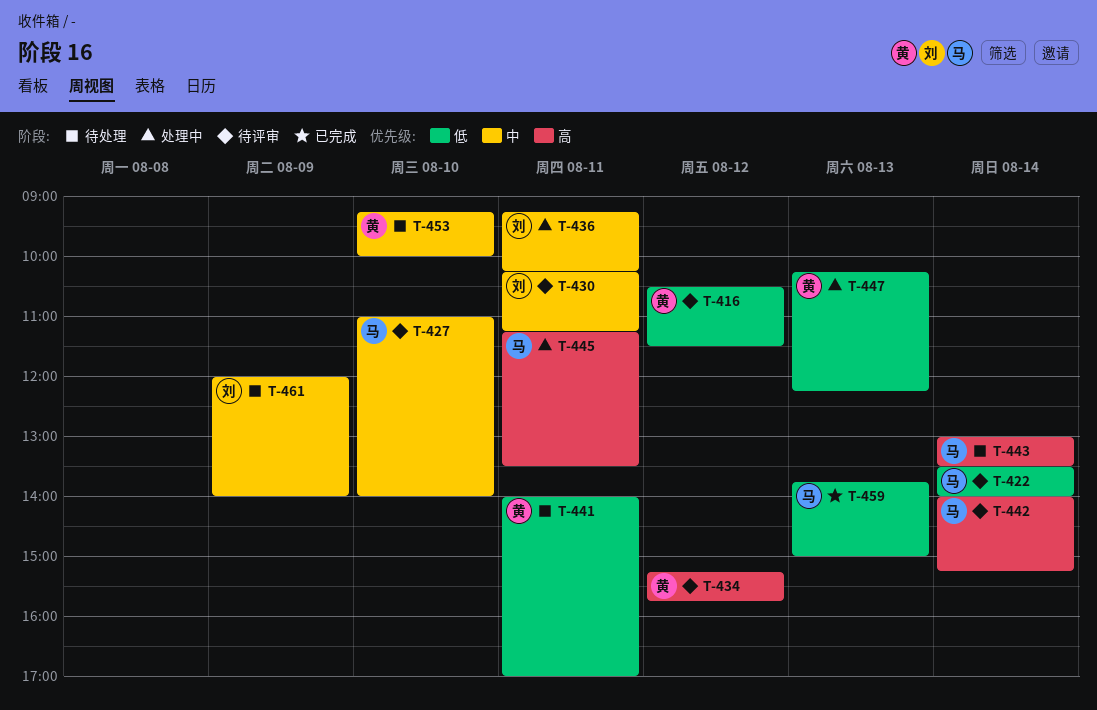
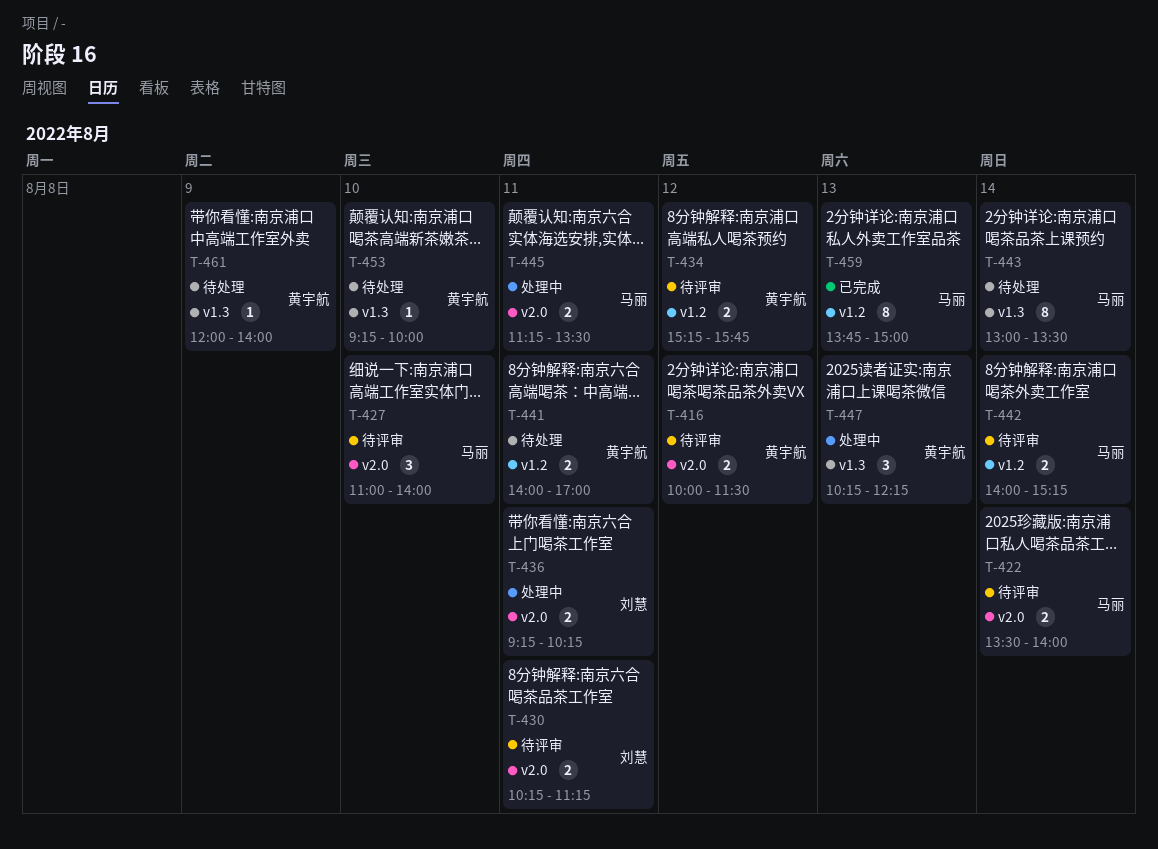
T-416, begins: 10:30 -> 10:00
T-461, owner: 刘慧 -> 黄宇航

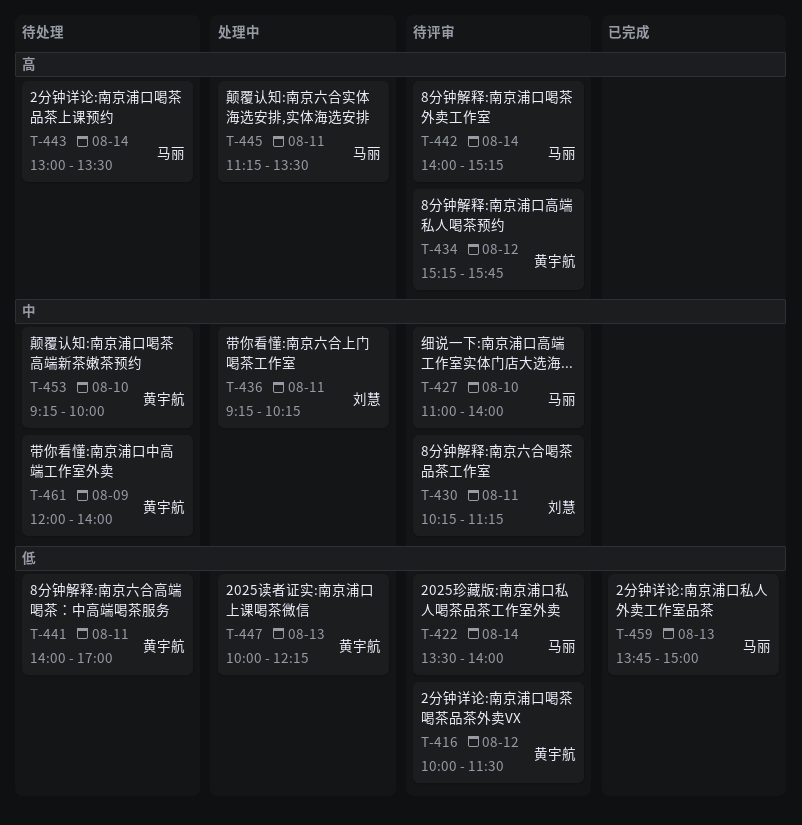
T-447, begins: 10:15 -> 10:00

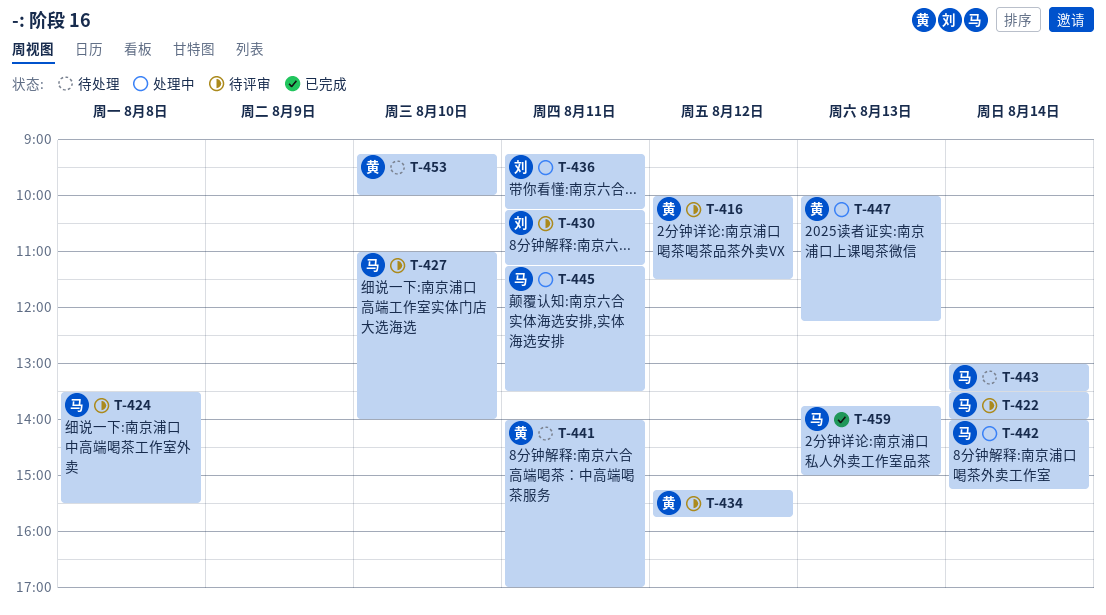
T-424: none -> present
T-442, status: 待评审 -> 处理中
T-461: present -> none

